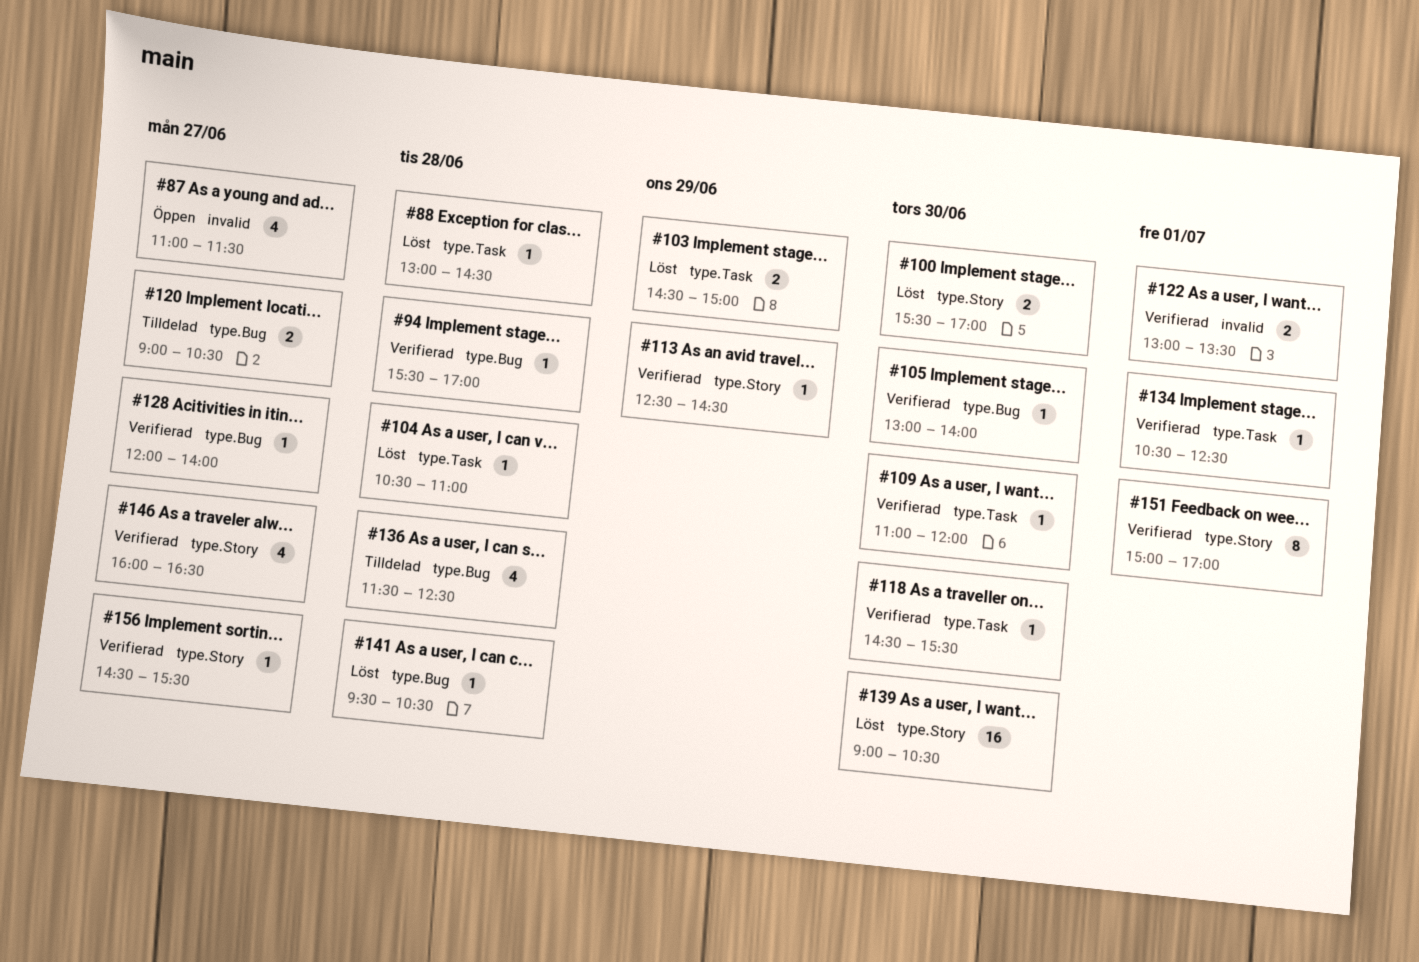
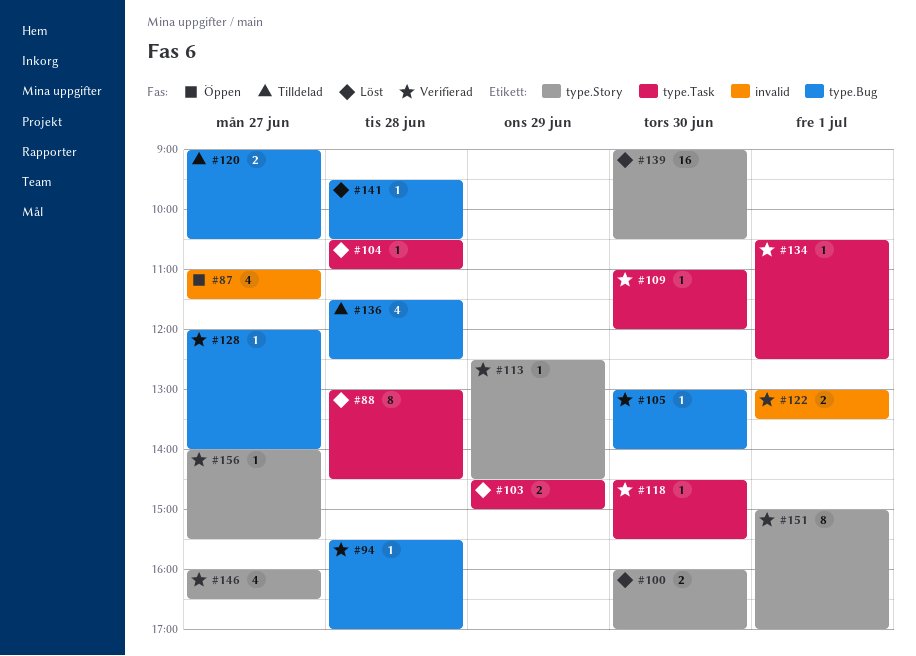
#88, estimate: 1 -> 8
#100, begins: 15:30 -> 16:00
#156, begins: 14:30 -> 14:00

